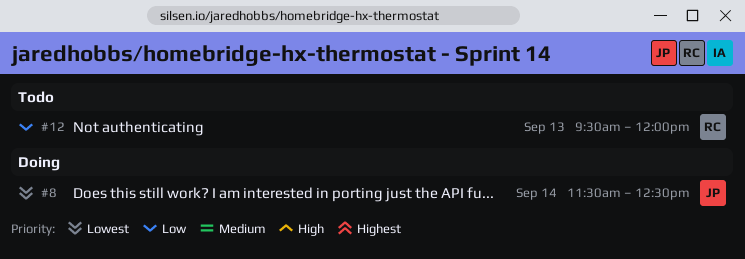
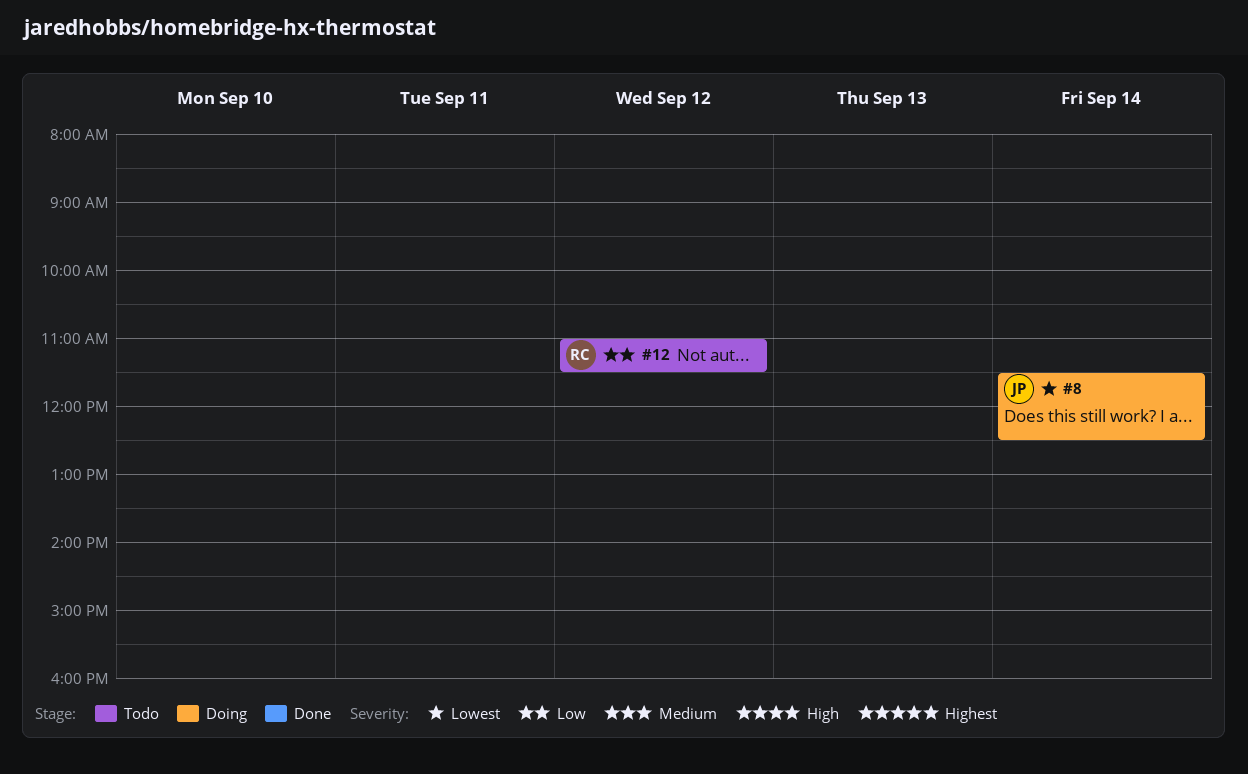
#12, day: Sep 13 -> Sep 12
#12, begins: 09:30 -> 11:00
#12, ends: 12:00 -> 11:30

